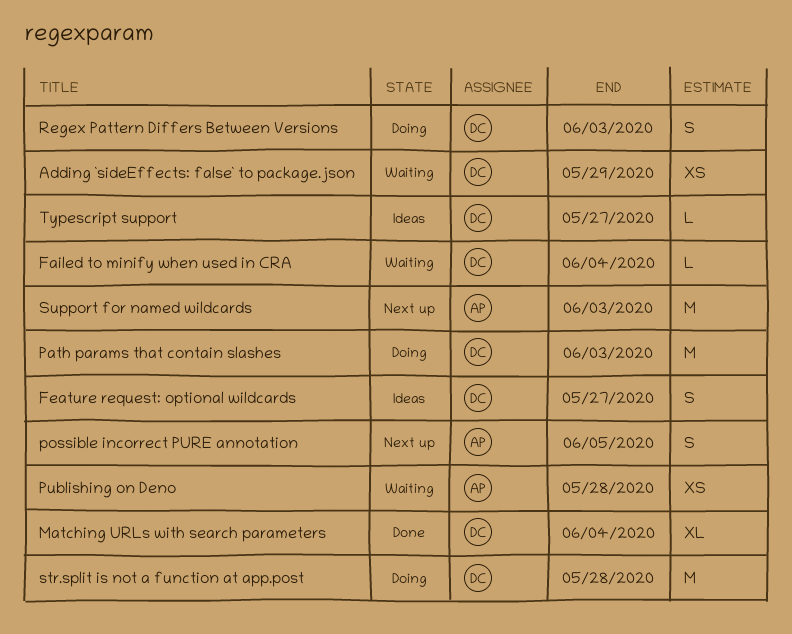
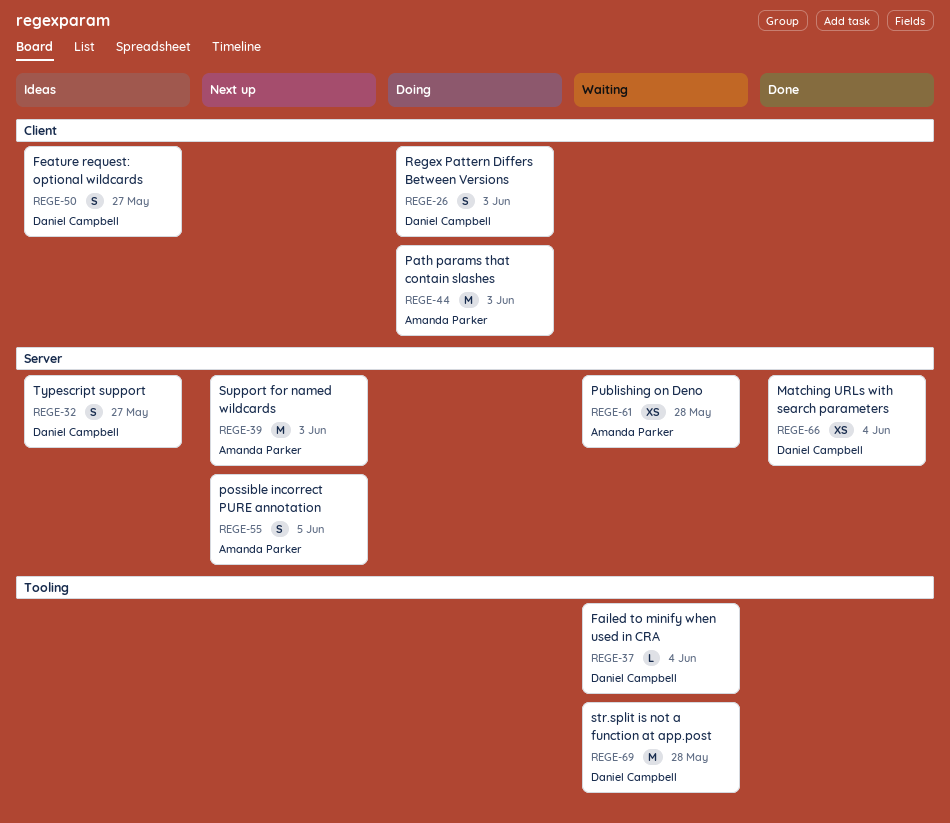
Adding `sideEffects: false` to package.json: present -> none
Matching URLs with search parameters, estimate: XL -> XS
Path params that contain slashes, owner: Daniel Campbell -> Amanda Parker
str.split is not a function at app.post, status: Doing -> Waiting
Typescript support, estimate: L -> S

